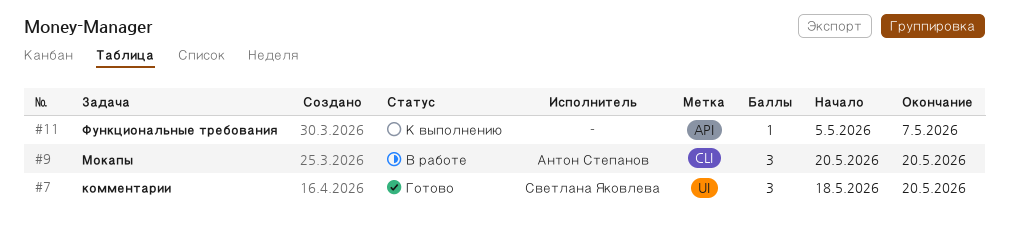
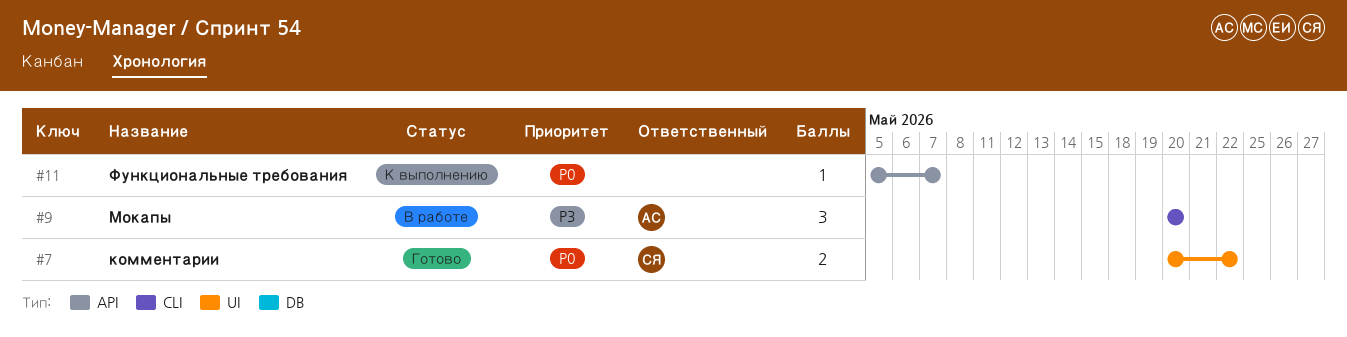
#7, estimate: 3 -> 2
#7, start: May 18 -> May 20
#7, due: May 20 -> May 22

